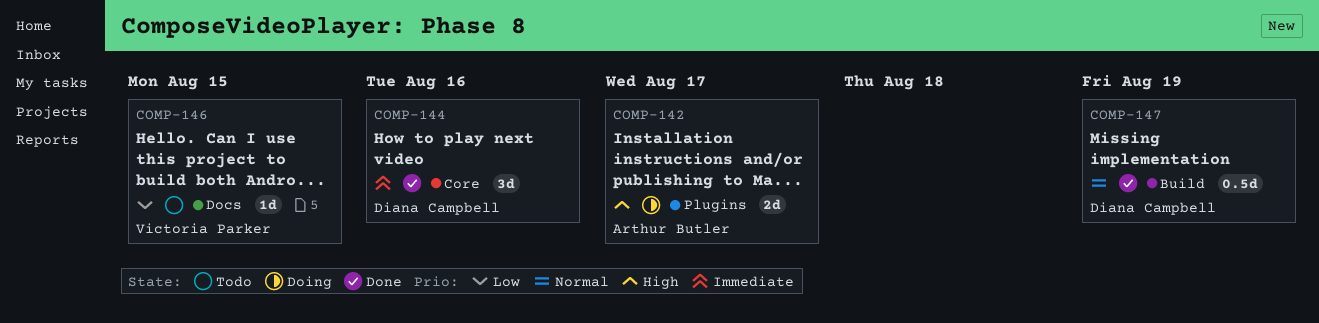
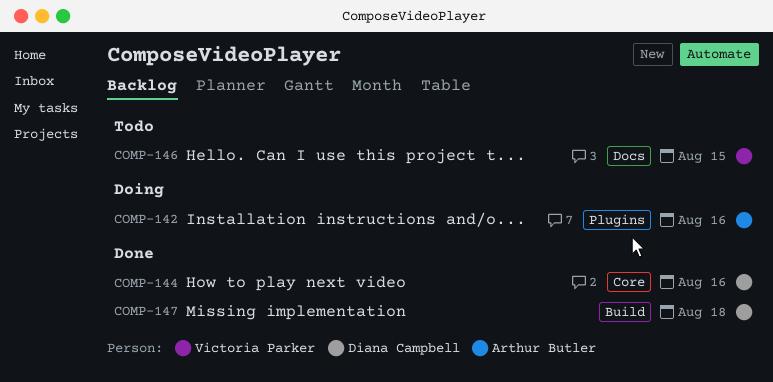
COMP-142, due: Aug 17 -> Aug 16
COMP-147, due: Aug 19 -> Aug 18

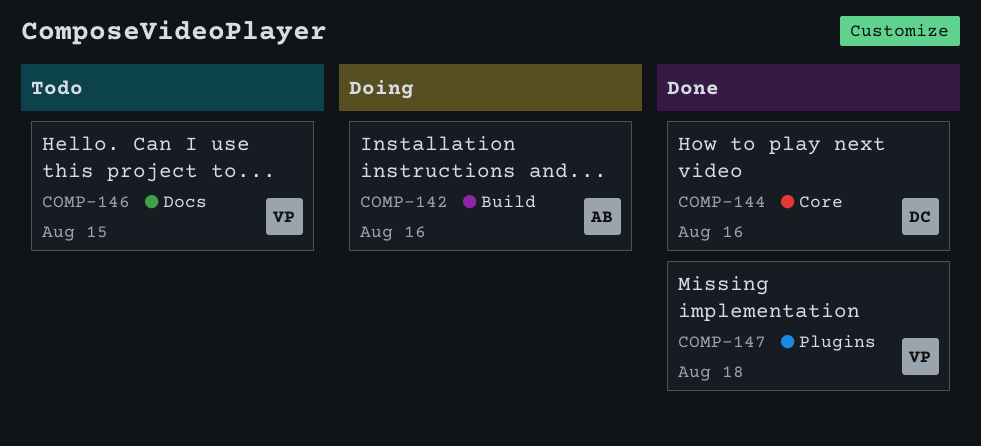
COMP-142, label: Plugins -> Build
COMP-147, owner: Diana Campbell -> Victoria Parker
COMP-147, label: Build -> Plugins

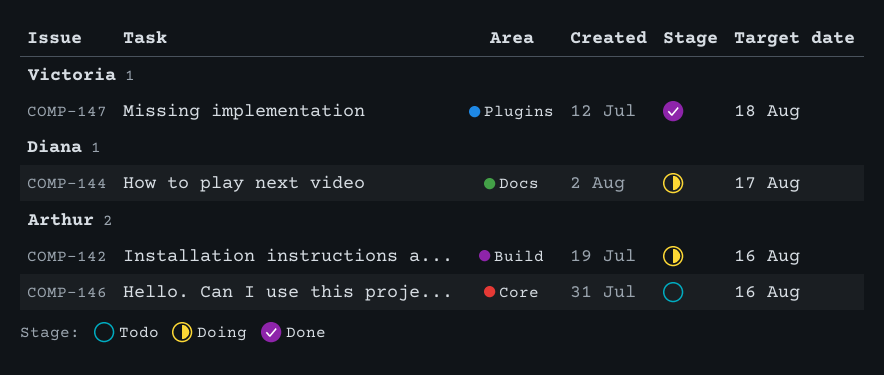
COMP-144, status: Done -> Doing
COMP-144, label: Core -> Docs
COMP-144, due: Aug 16 -> Aug 17
COMP-146, owner: Victoria -> Arthur
COMP-146, label: Docs -> Core
COMP-146, due: Aug 15 -> Aug 16

